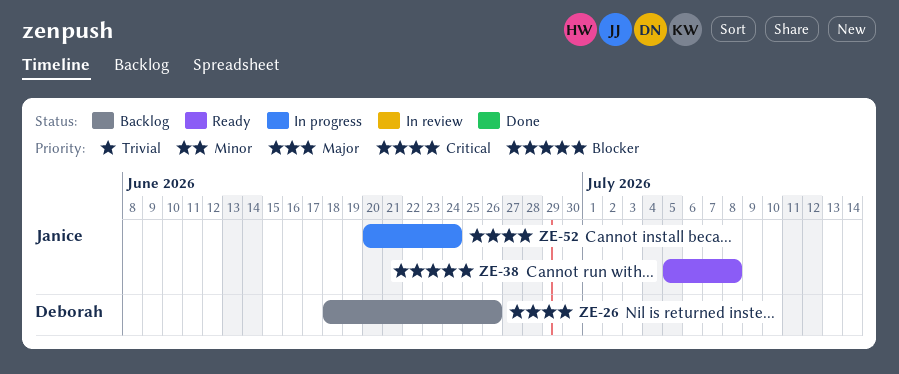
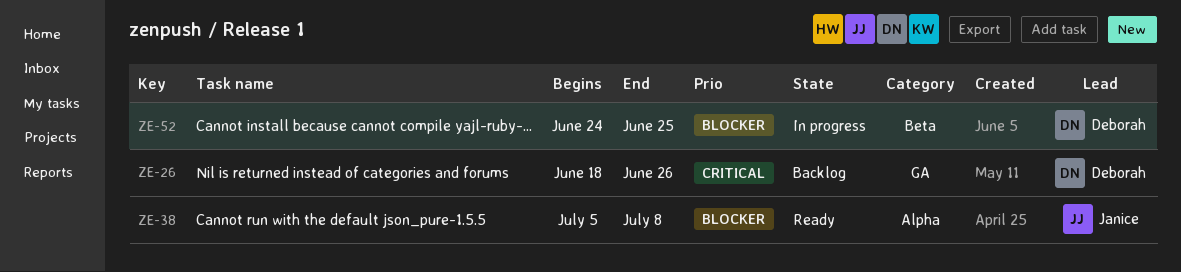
ZE-52, owner: Janice -> Deborah
ZE-52, priority: Critical -> Blocker
ZE-52, start: Jun 20 -> Jun 24
ZE-52, due: Jun 24 -> Jun 25

